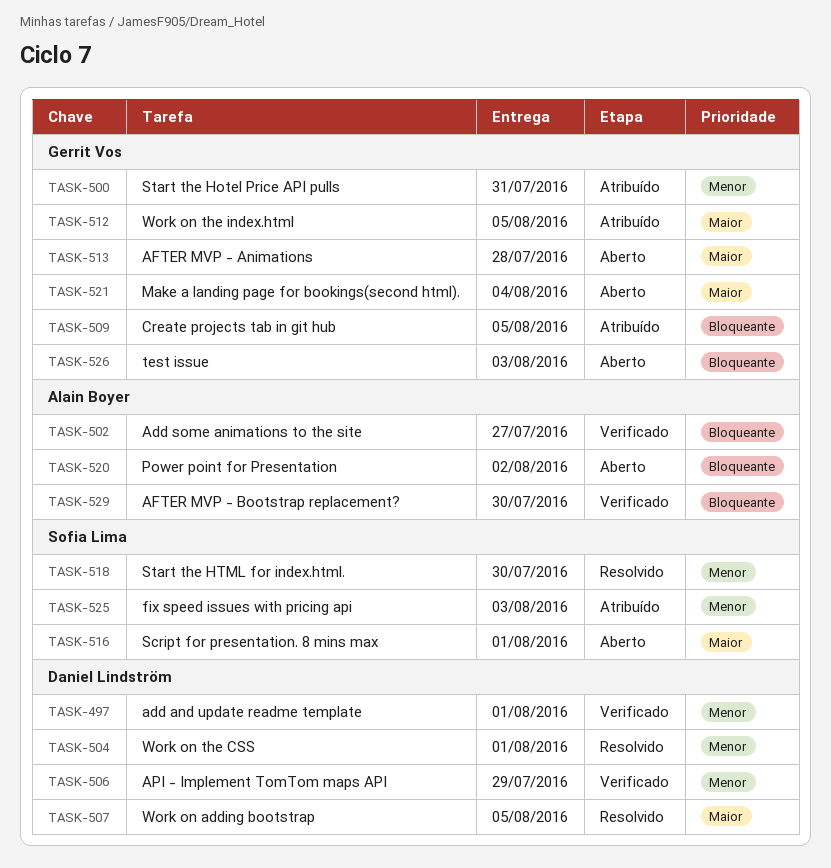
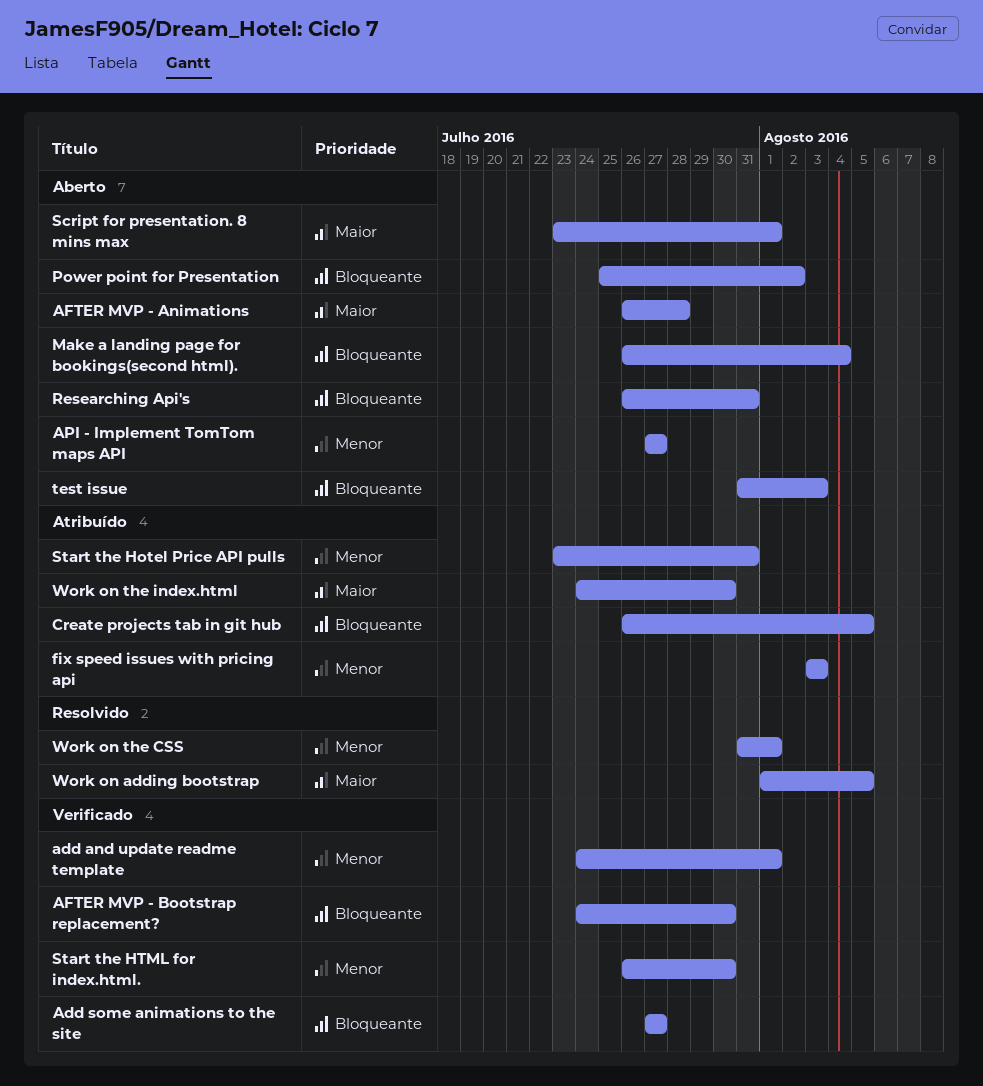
API - Implement TomTom maps API, status: Verificado -> Aberto
API - Implement TomTom maps API, due: Jul 29 -> Jul 27
Make a landing page for bookings(second html)., priority: Maior -> Bloqueante
Researching Api's: none -> present
Start the HTML for index.html., status: Resolvido -> Verificado
Work on the index.html, due: Aug 5 -> Jul 30

